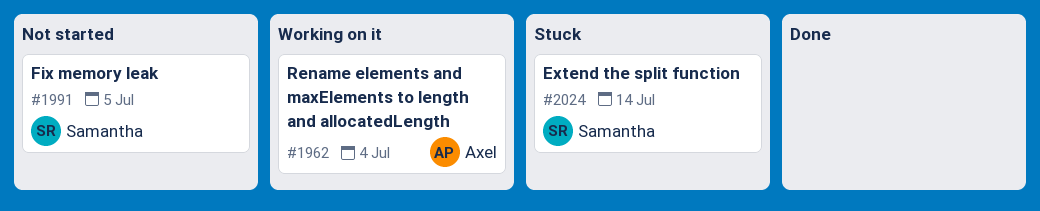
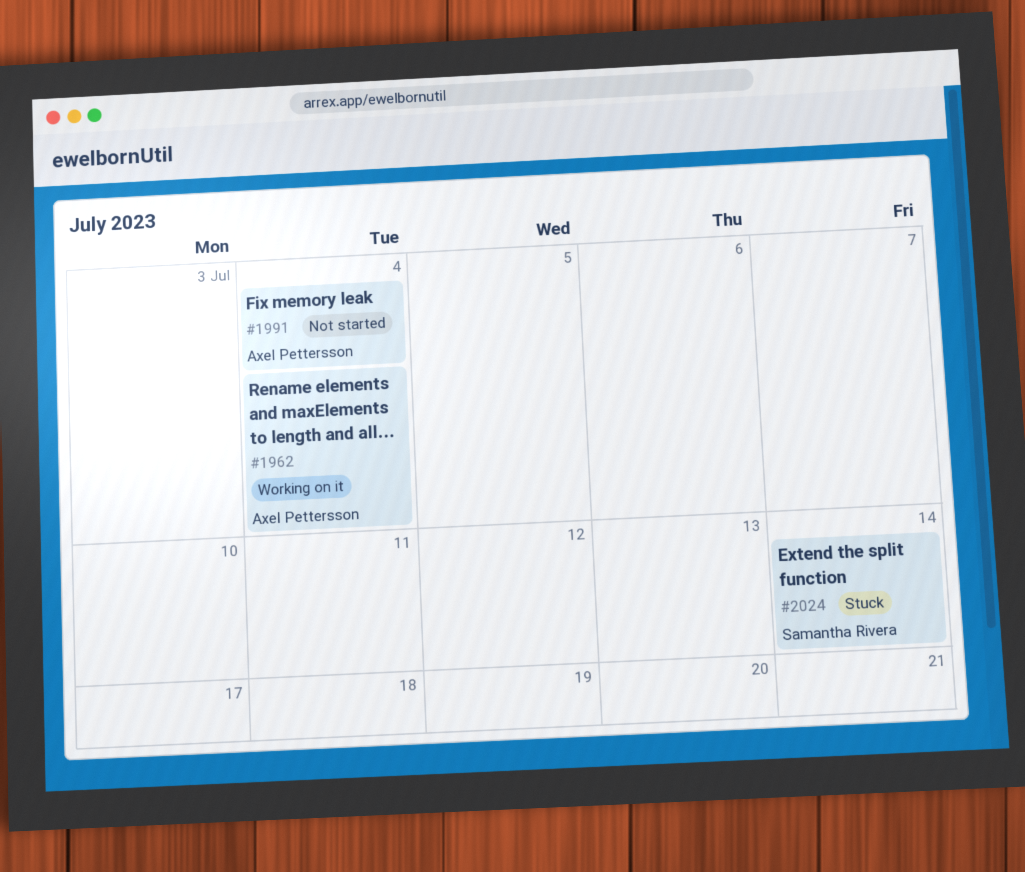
#1991, owner: Samantha Rivera -> Axel Pettersson
#1991, due: Jul 5 -> Jul 4

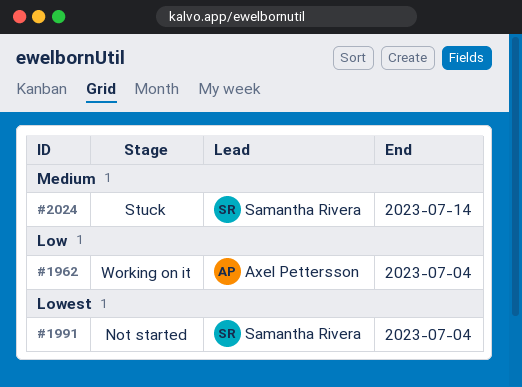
#1991, owner: Axel Pettersson -> Samantha Rivera

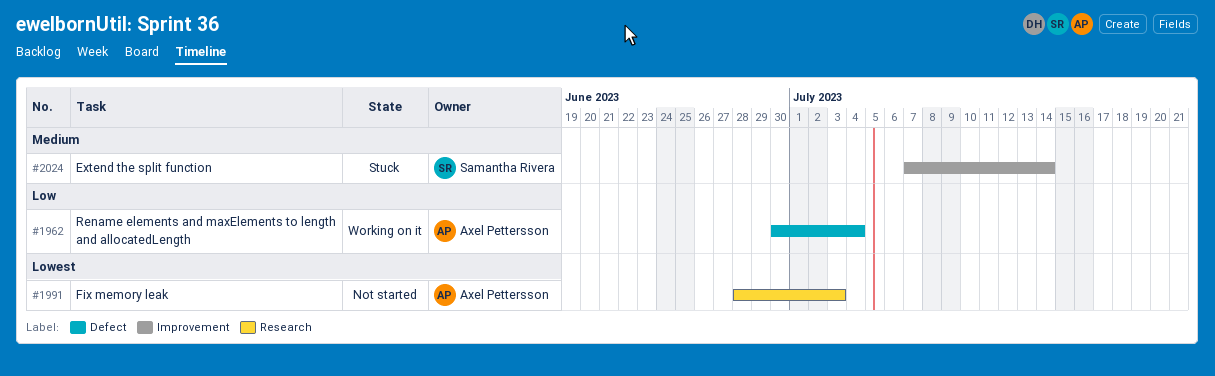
#1991, owner: Samantha Rivera -> Axel Pettersson
#1991, due: Jul 4 -> Jul 3

